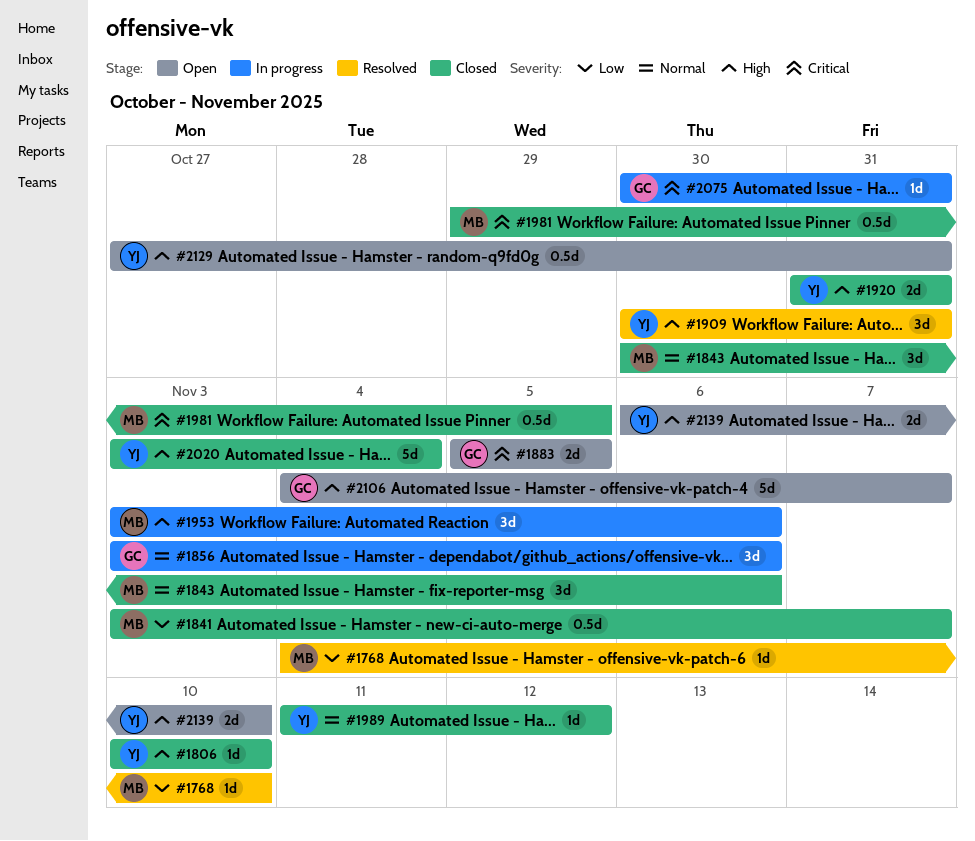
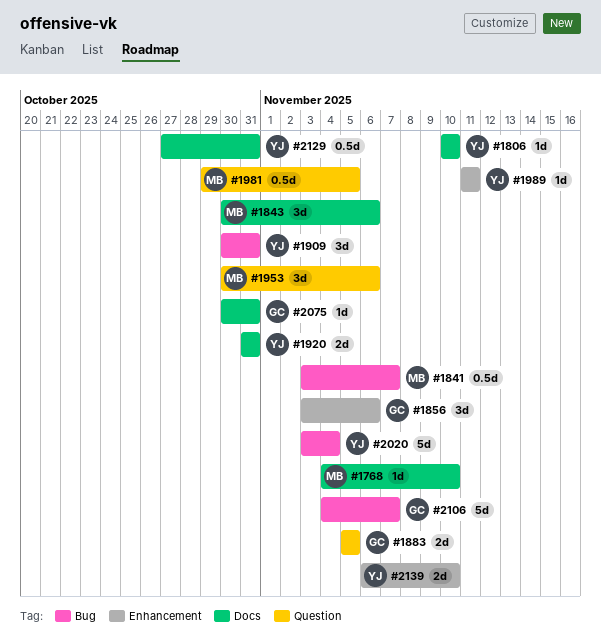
#1953, start: Nov 3 -> Oct 30
#1989, due: Nov 12 -> Nov 11

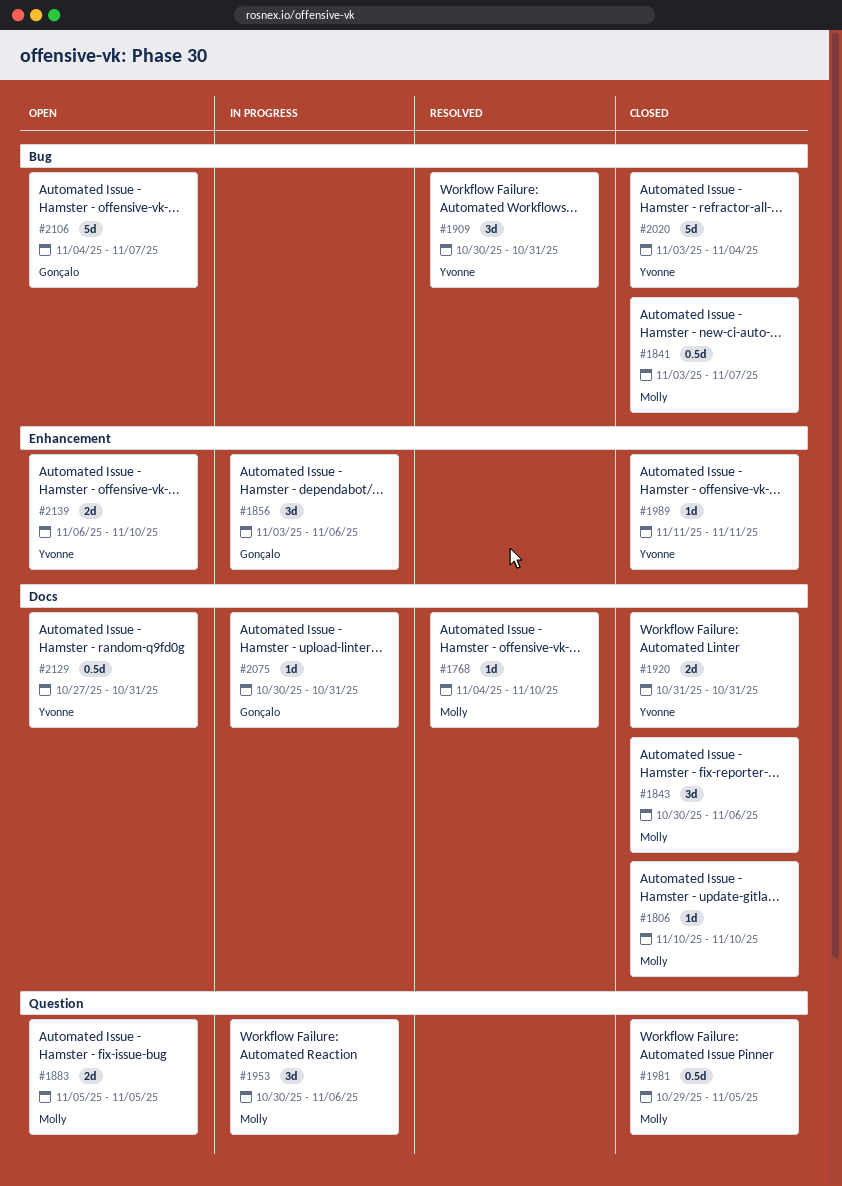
#1806, owner: Yvonne -> Molly
#1883, owner: Gonçalo -> Molly

